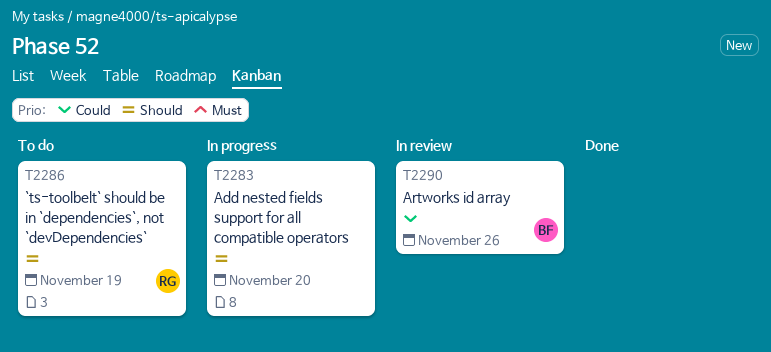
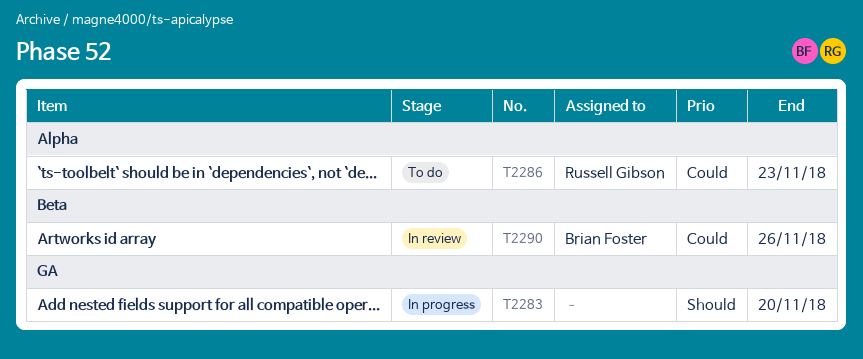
T2286, priority: Should -> Could
T2286, due: Nov 19 -> Nov 23

